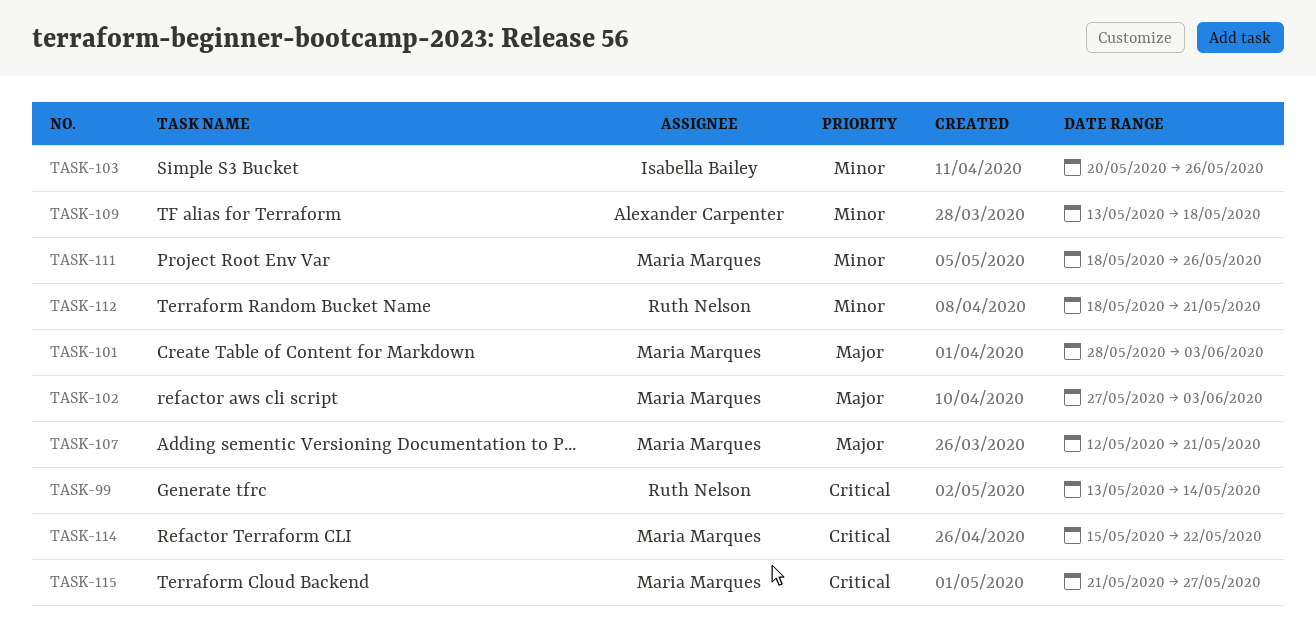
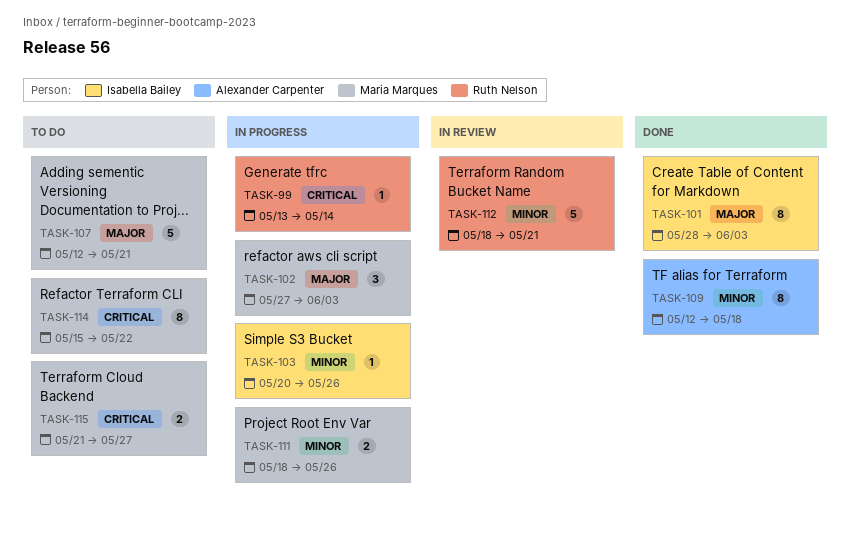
TASK-101, owner: Maria Marques -> Isabella Bailey
TASK-109, start: May 13 -> May 12

